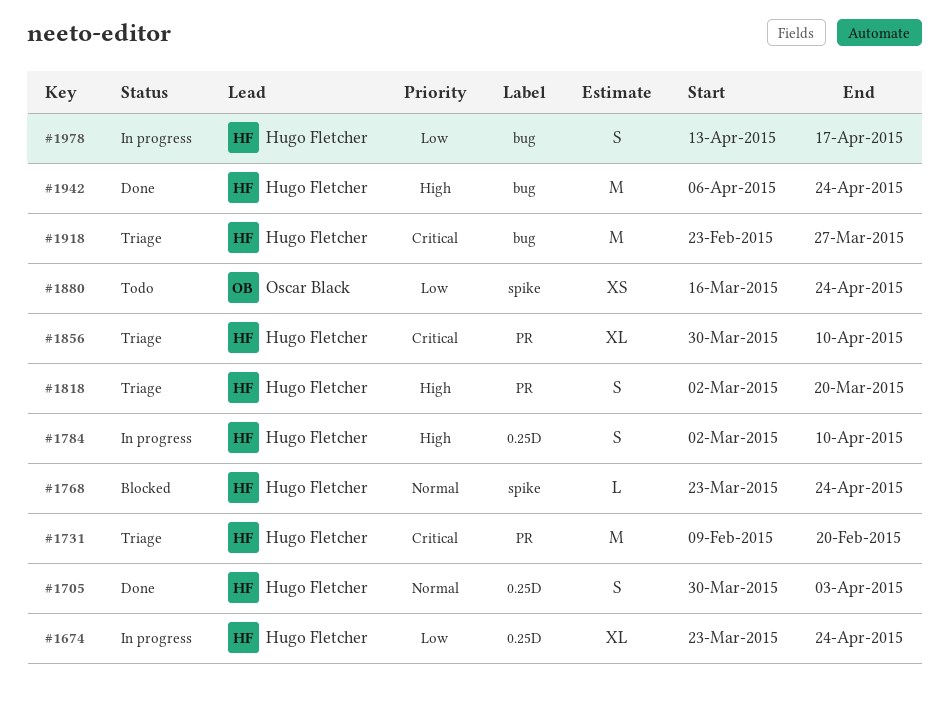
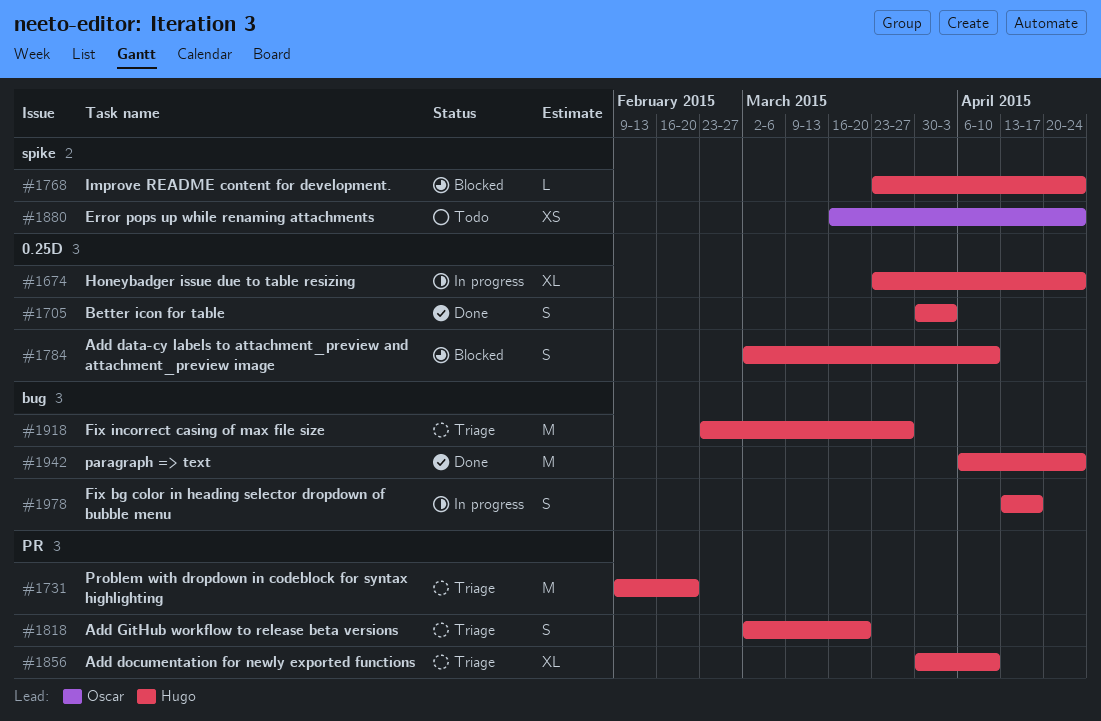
#1784, status: In progress -> Blocked

